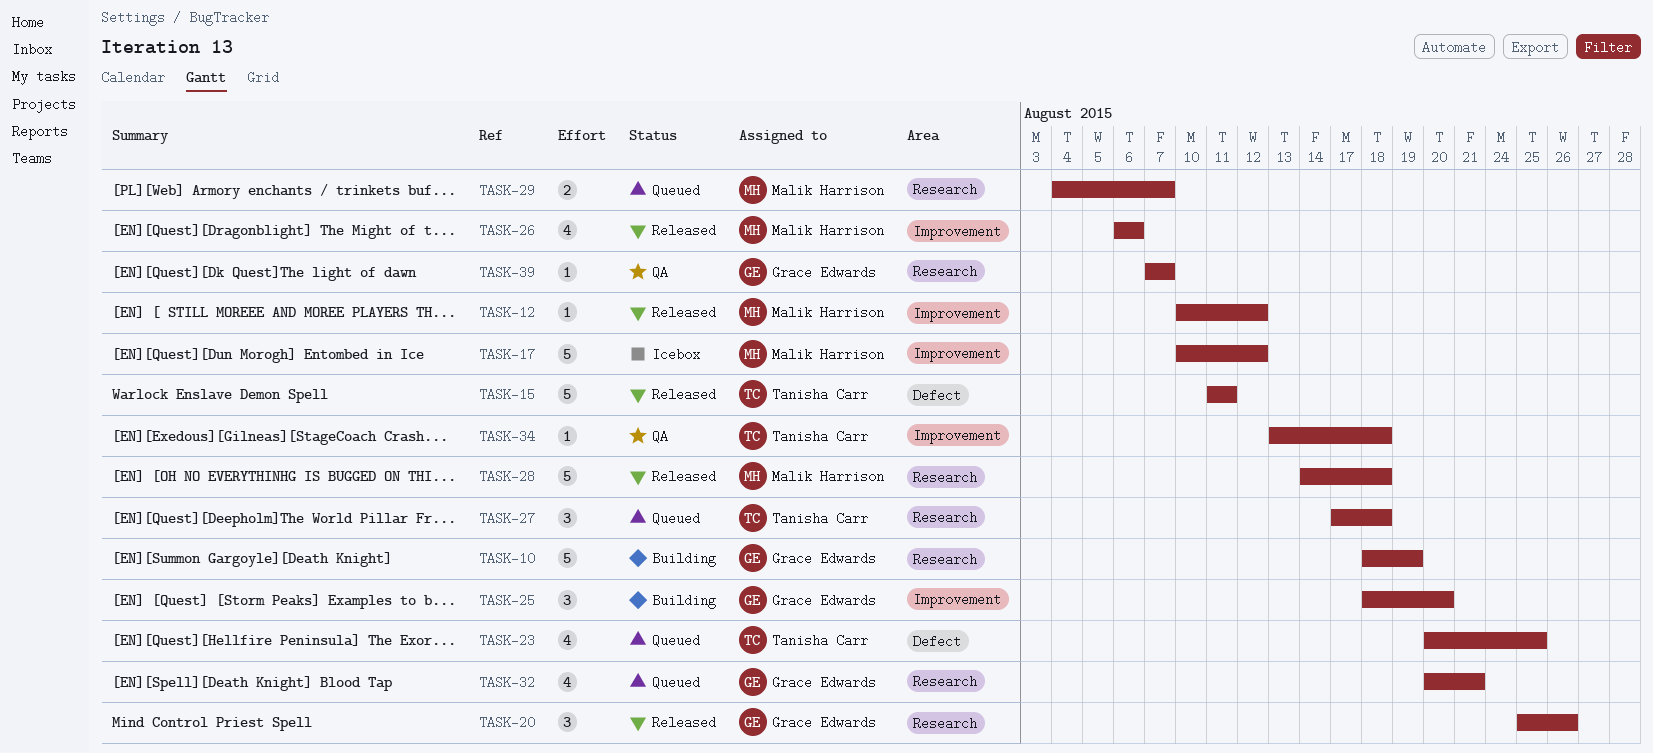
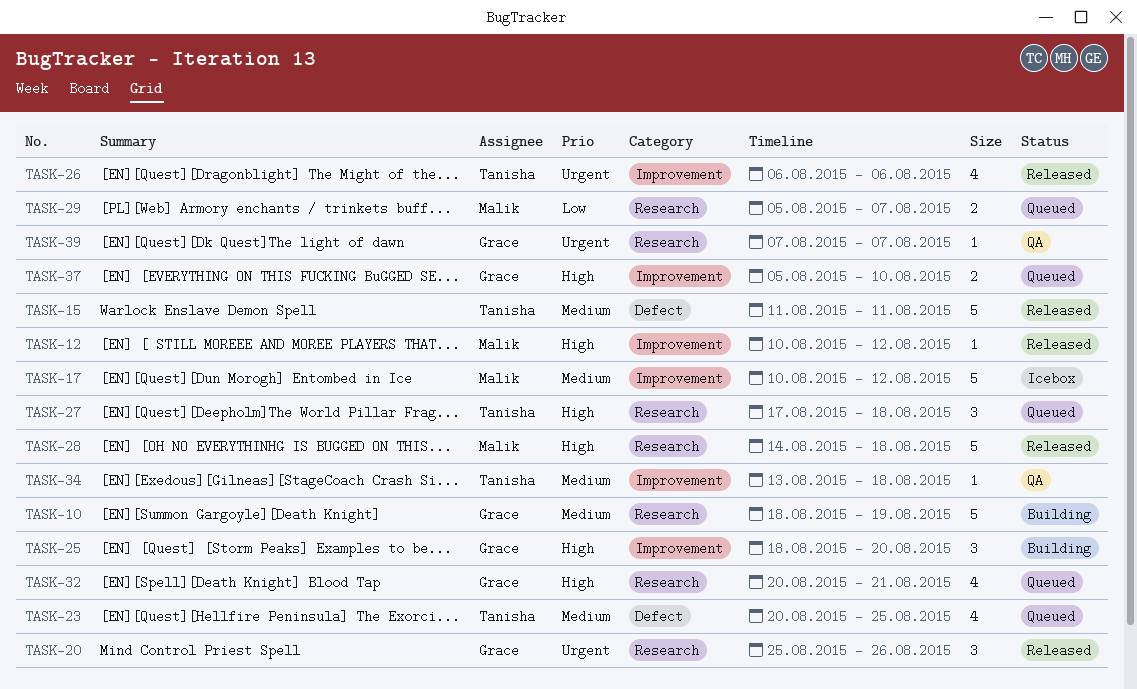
TASK-26, owner: Malik Harrison -> Tanisha Carr
TASK-29, start: Aug 4 -> Aug 5
TASK-37: none -> present

